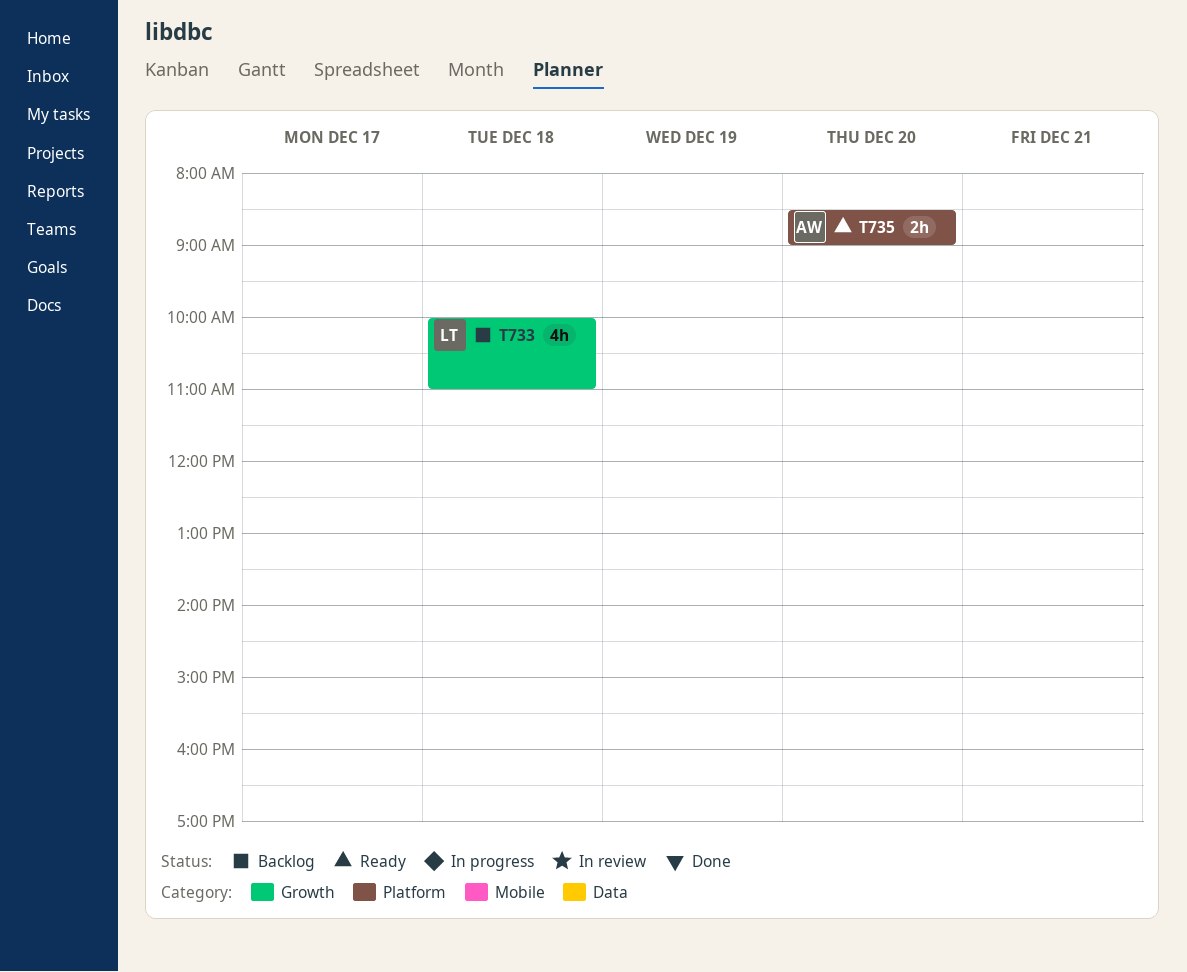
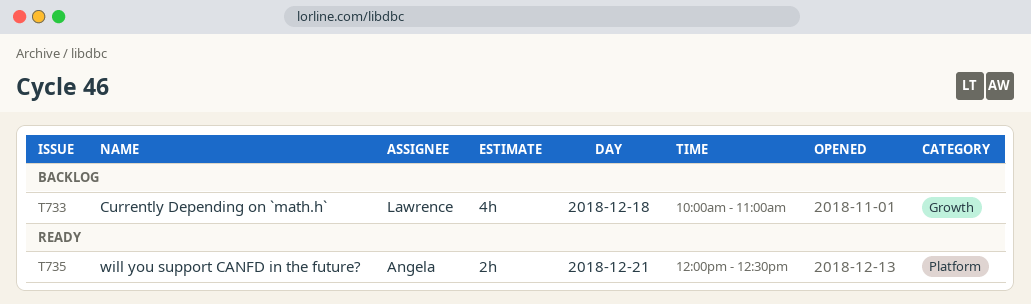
T735, day: Dec 20 -> Dec 21
T735, begins: 08:30 -> 12:00
T735, ends: 09:00 -> 12:30

